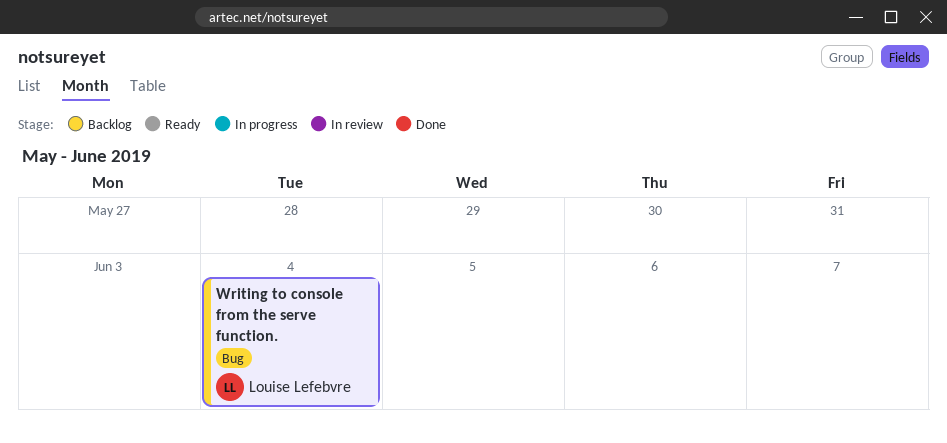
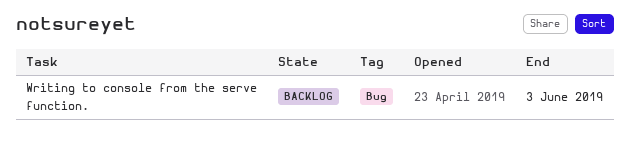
Writing to console from the serve function., due: Jun 4 -> Jun 3

